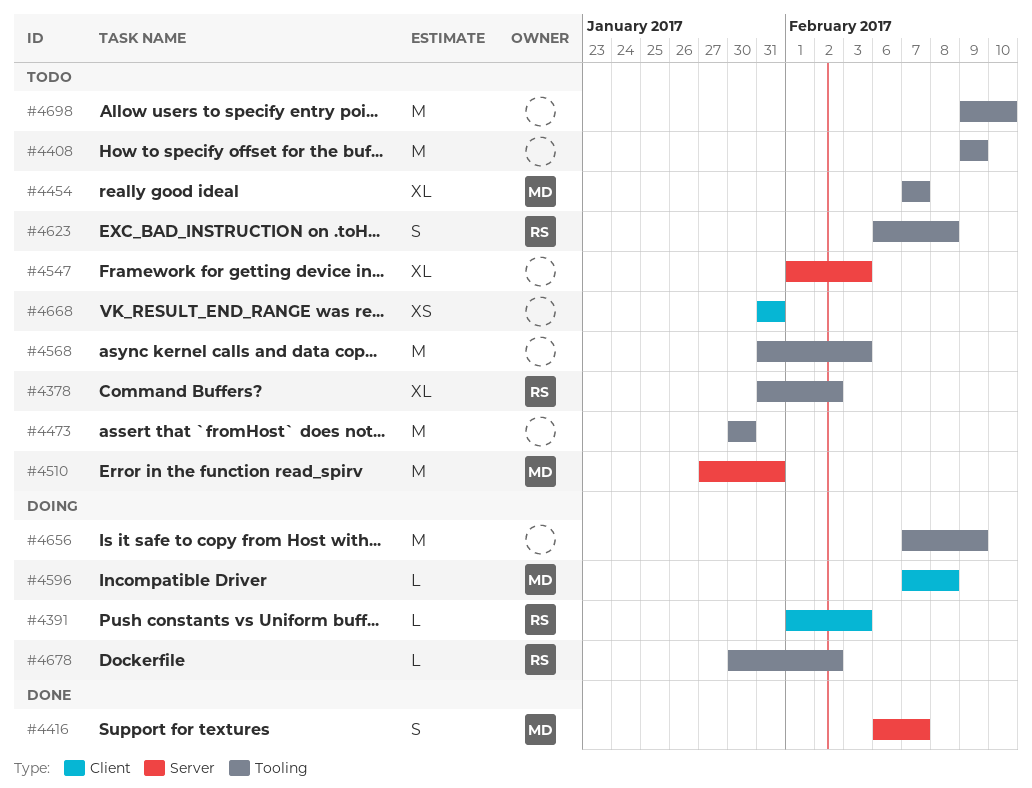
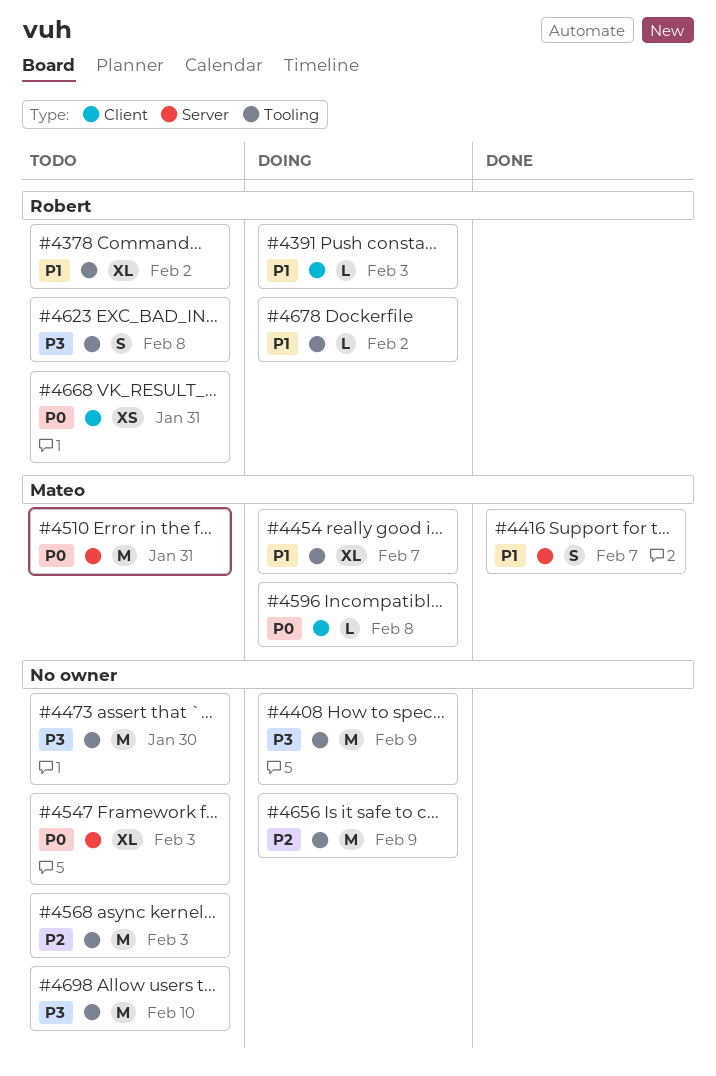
#4408, status: Todo -> Doing
#4454, status: Todo -> Doing
#4668, owner: none -> Robert

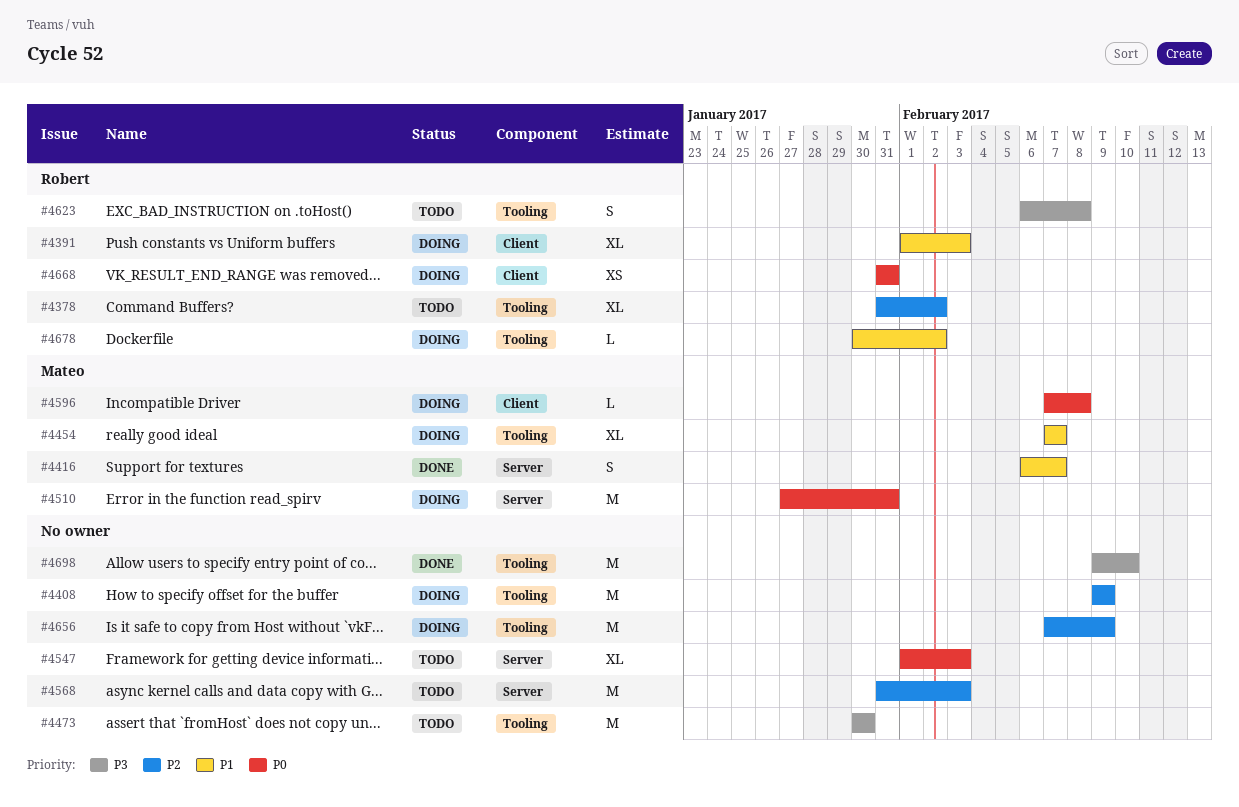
#4378, priority: P1 -> P2
#4391, estimate: L -> XL
#4408, priority: P3 -> P2
#4510, status: Todo -> Doing
#4568, label: Tooling -> Server
#4668, status: Todo -> Doing
#4698, status: Todo -> Done

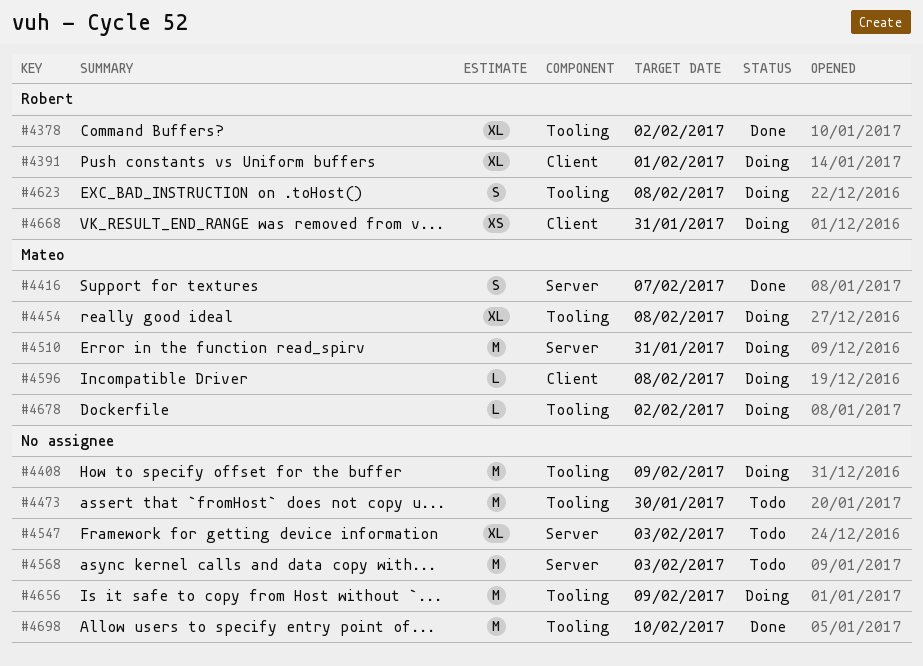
#4378, status: Todo -> Done
#4391, due: Feb 3 -> Feb 1
#4454, due: Feb 7 -> Feb 8
#4623, status: Todo -> Doing
#4678, owner: Robert -> Mateo

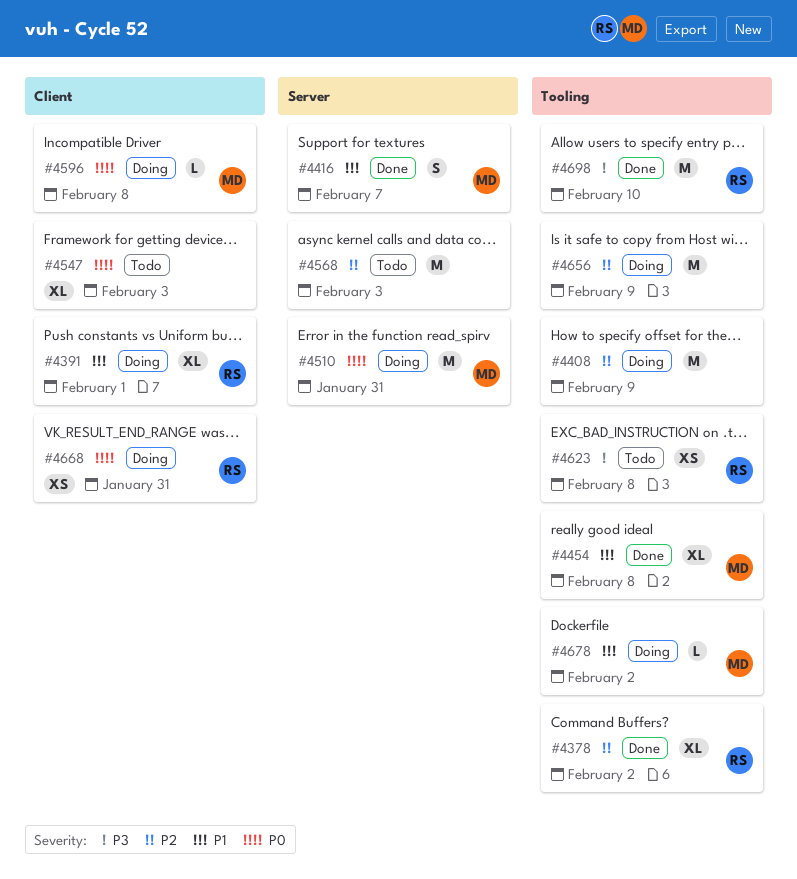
#4454, status: Doing -> Done
#4473: present -> none
#4547, label: Server -> Client
#4623, status: Doing -> Todo
#4623, estimate: S -> XS
#4698, owner: none -> Robert

